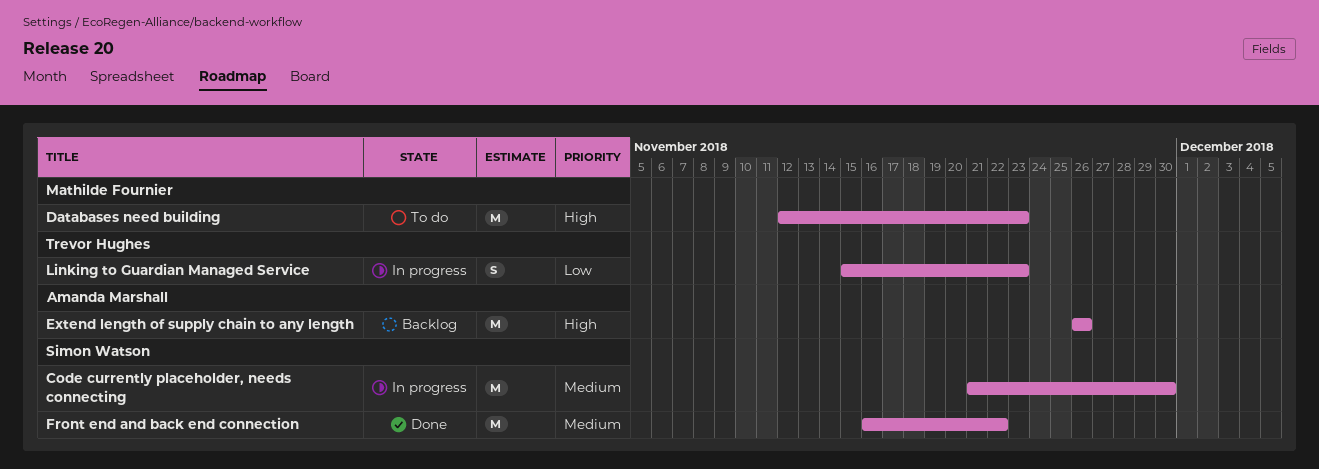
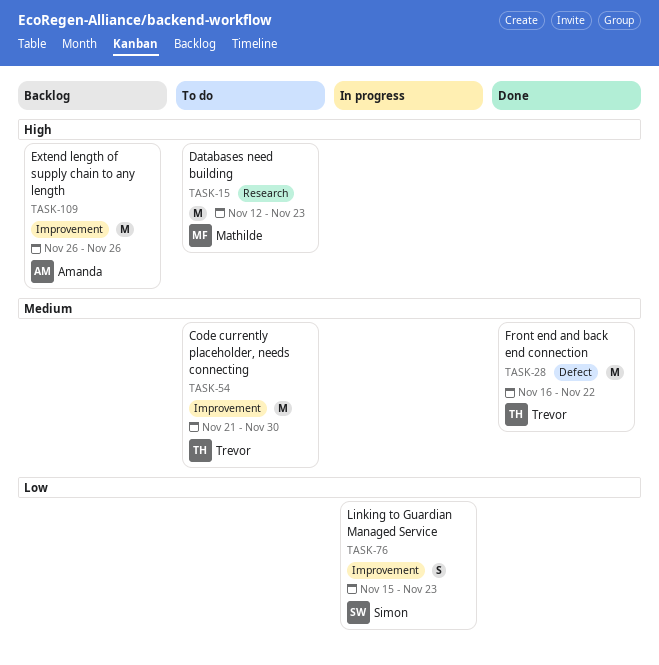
Code currently placeholder, needs connecting, status: In progress -> To do
Code currently placeholder, needs connecting, owner: Simon Watson -> Trevor Hughes
Front end and back end connection, owner: Simon Watson -> Trevor Hughes
Linking to Guardian Managed Service, owner: Trevor Hughes -> Simon Watson

